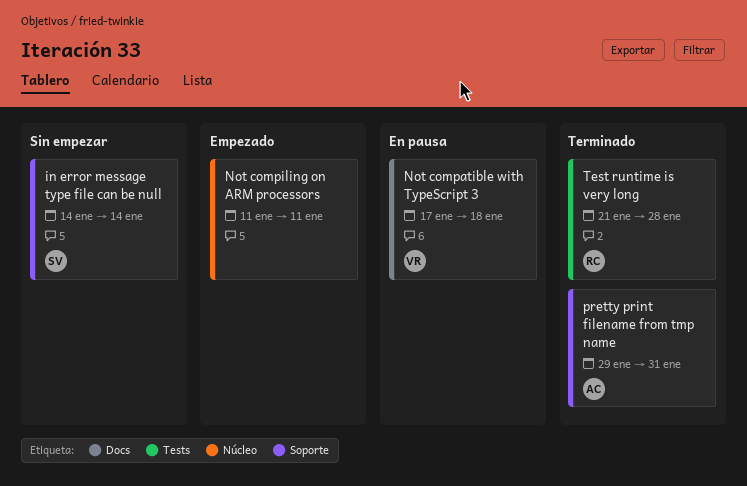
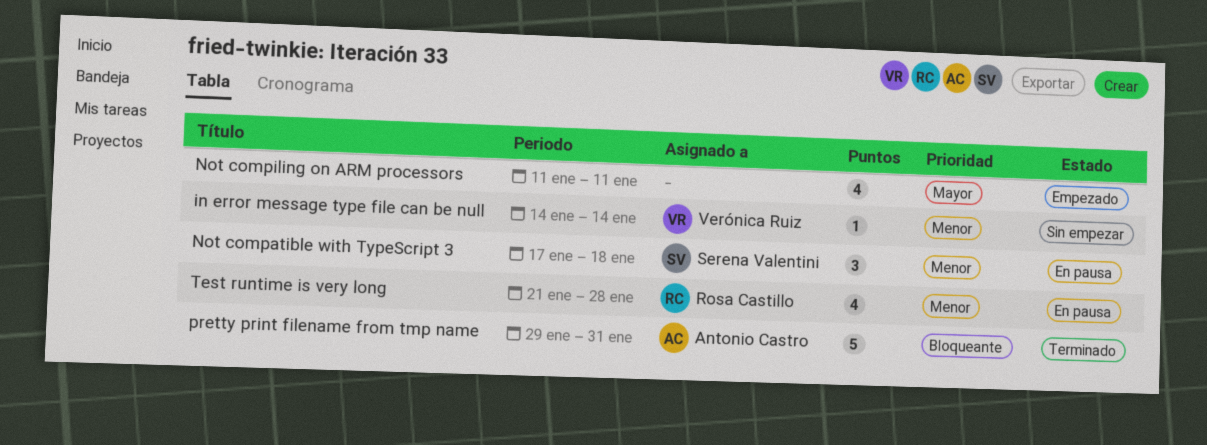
in error message type file can be null, owner: Serena Valentini -> Verónica Ruiz
Not compatible with TypeScript 3, owner: Verónica Ruiz -> Serena Valentini
Test runtime is very long, status: Terminado -> En pausa

